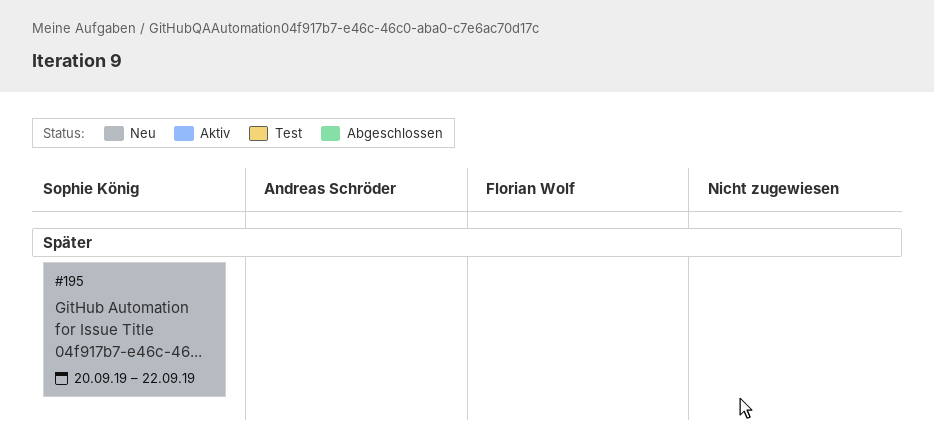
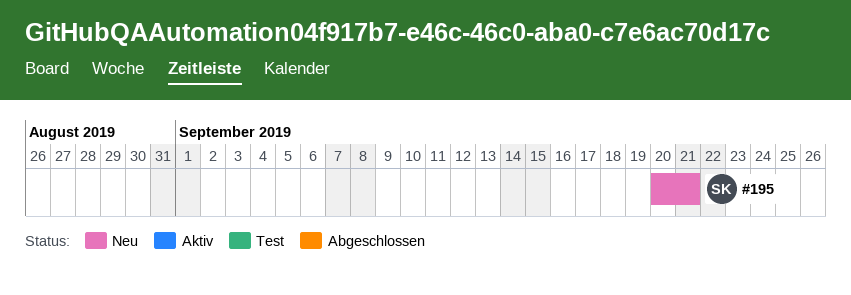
#195, due: Sep 22 -> Sep 21

